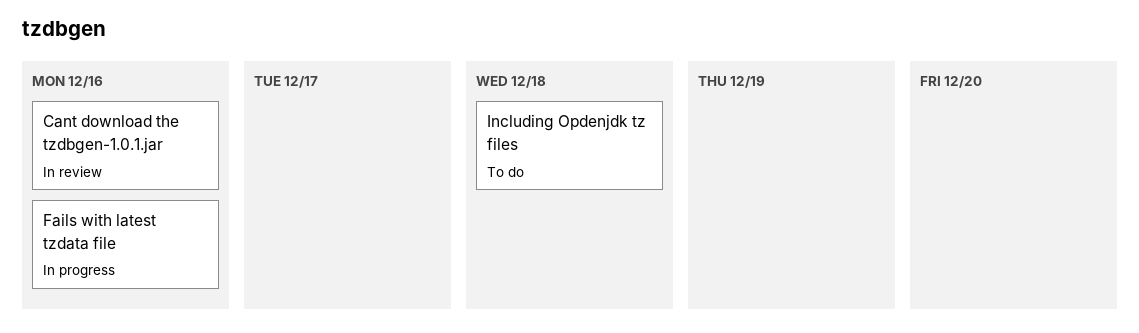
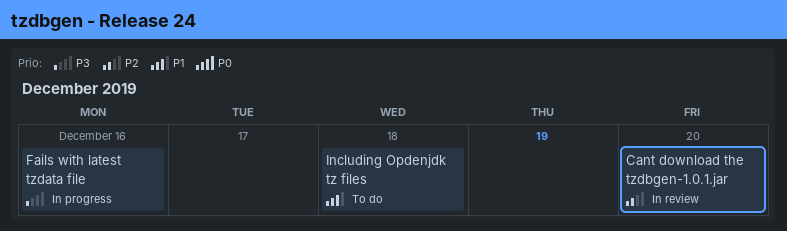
Cant download the tzdbgen-1.0.1.jar, due: Dec 16 -> Dec 20

